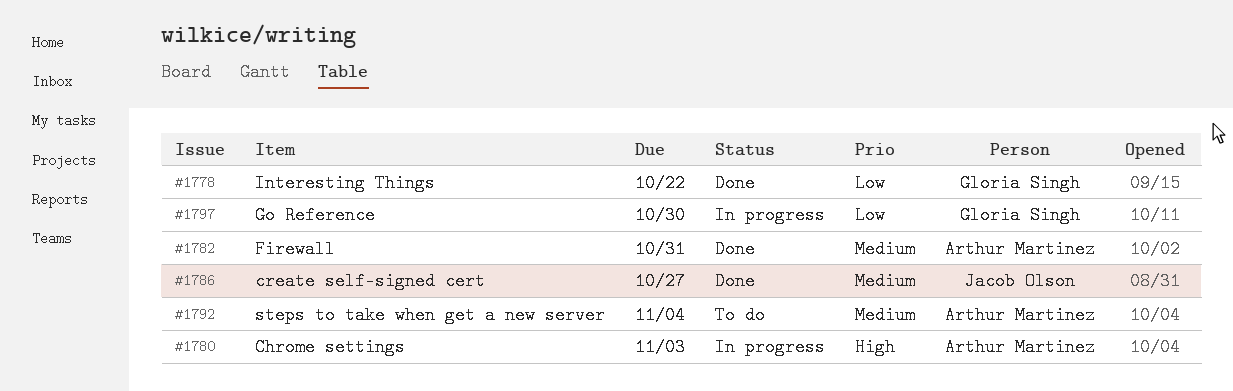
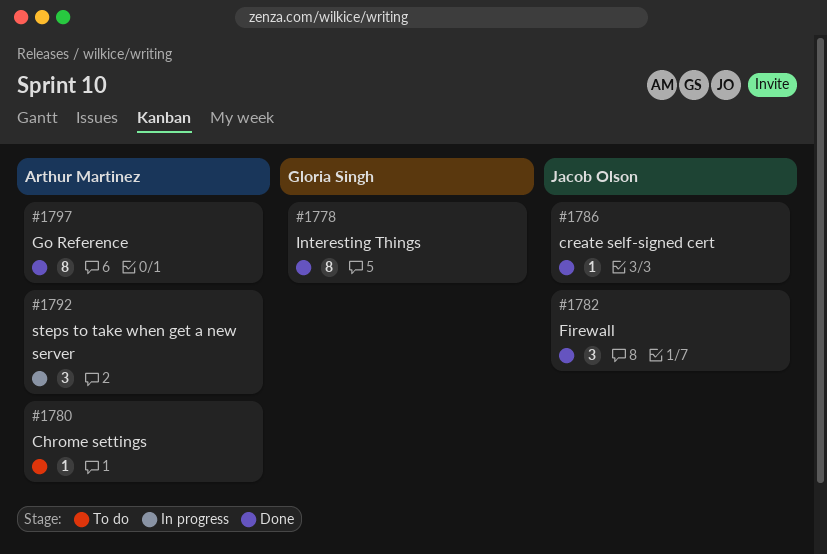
#1780, status: In progress -> To do
#1782, owner: Arthur Martinez -> Jacob Olson
#1792, status: To do -> In progress
#1797, status: In progress -> Done
#1797, owner: Gloria Singh -> Arthur Martinez

